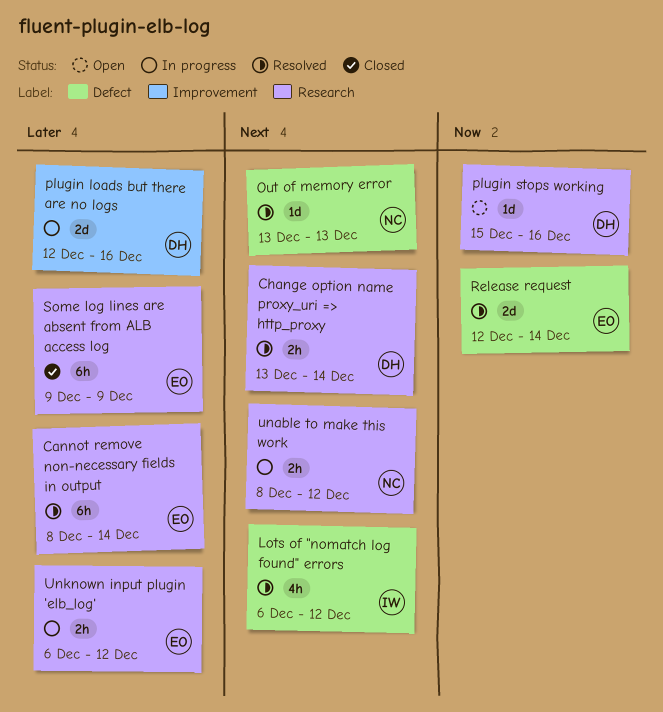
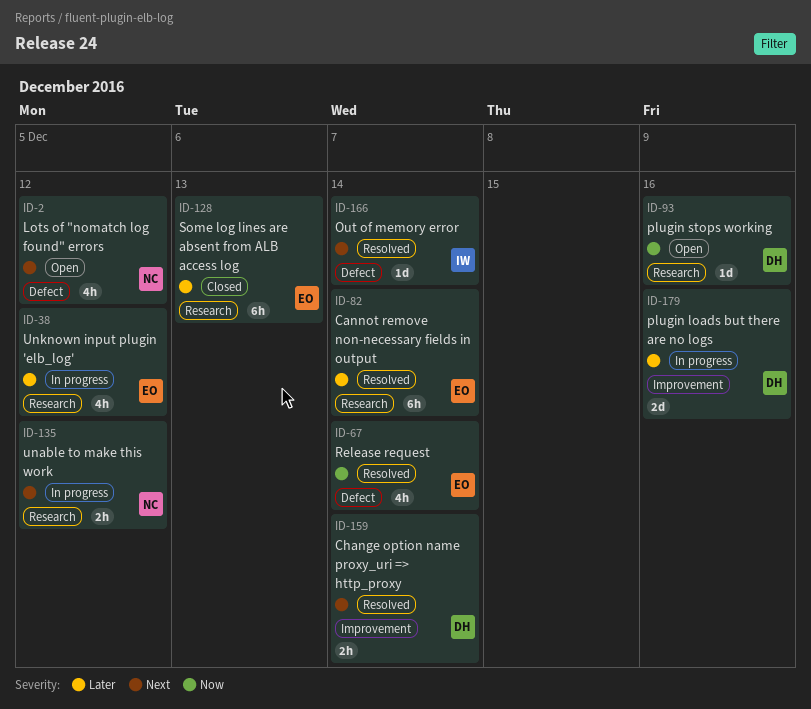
Change option name proxy_uri => http_proxy, label: Research -> Improvement
Lots of "nomatch log found" errors, status: Resolved -> Open
Lots of "nomatch log found" errors, owner: IW -> NC
Out of memory error, owner: NC -> IW
Out of memory error, due: Dec 13 -> Dec 14
Release request, estimate: 2d -> 4h
Some log lines are absent from ALB access log, due: Dec 9 -> Dec 13
Unknown input plugin 'elb_log', estimate: 2h -> 4h

